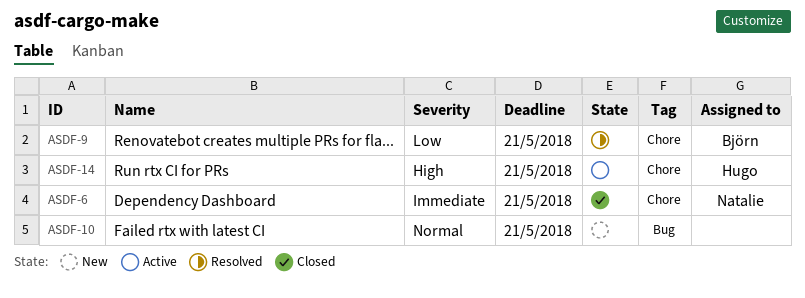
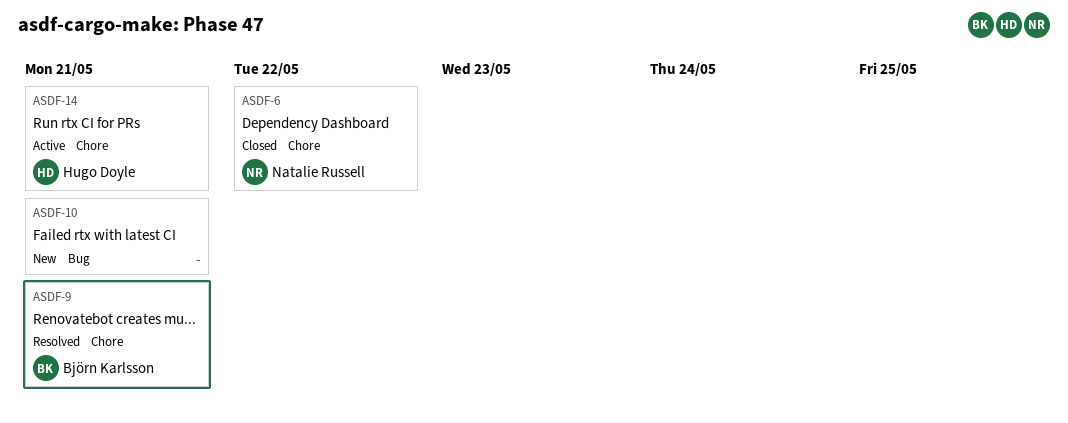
ASDF-6, due: May 21 -> May 22

